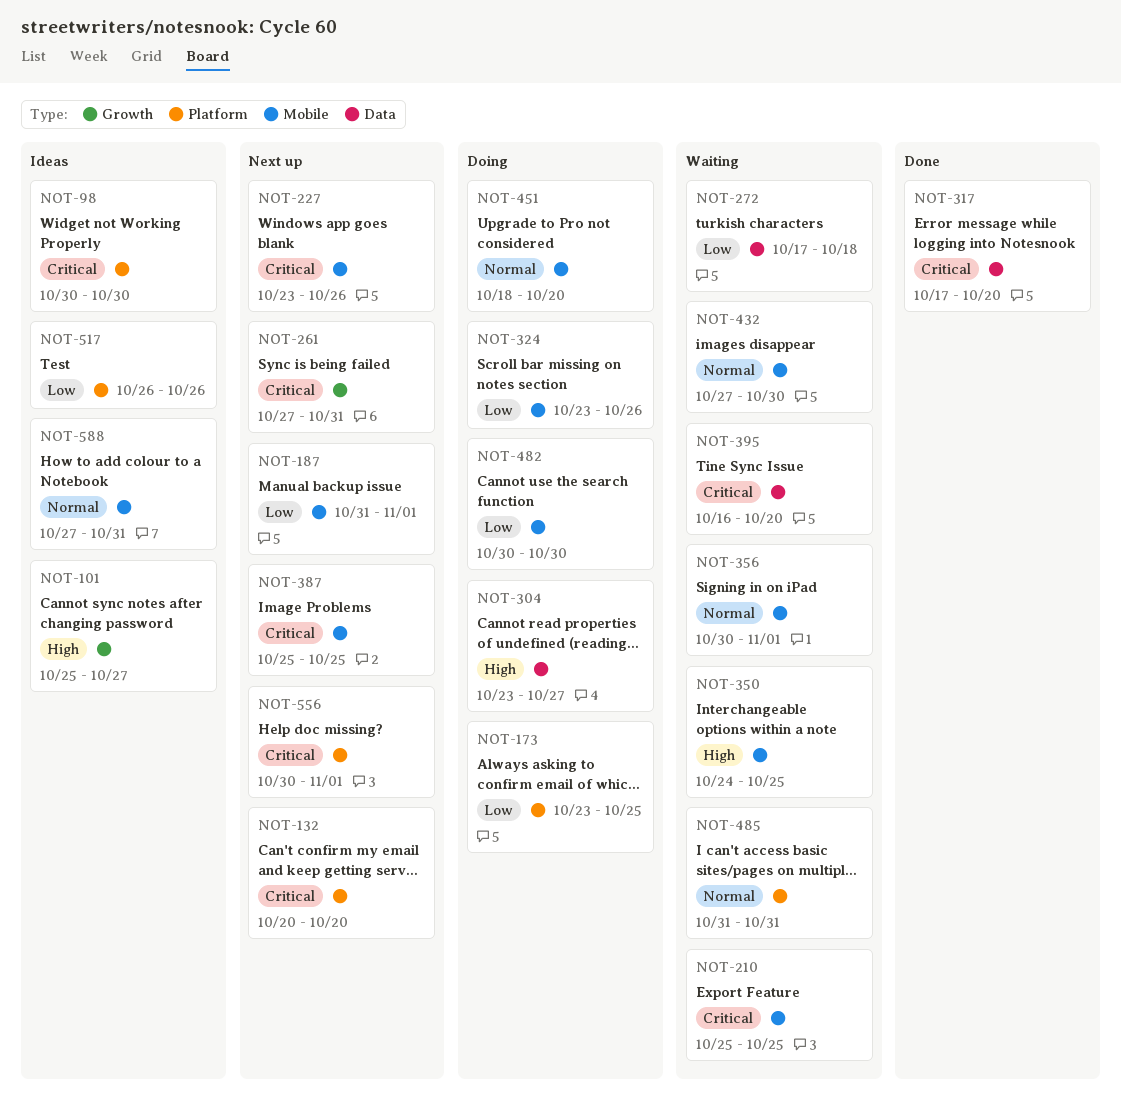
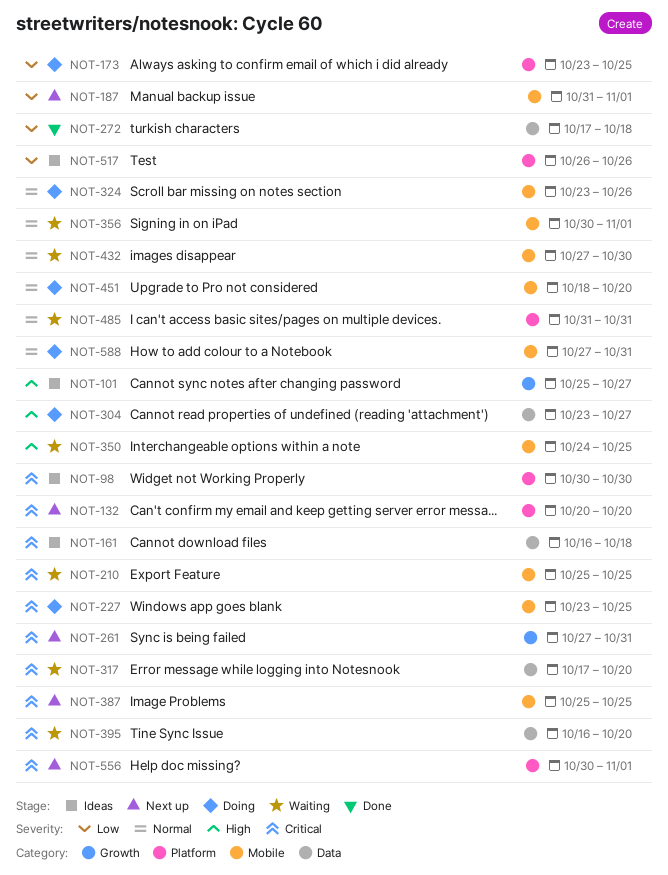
NOT-161: none -> present
NOT-227, status: Next up -> Doing
NOT-227, due: Oct 26 -> Oct 25
NOT-272, status: Waiting -> Done
NOT-317, status: Done -> Waiting
NOT-324, priority: Low -> Normal
NOT-482: present -> none
NOT-588, status: Ideas -> Doing

